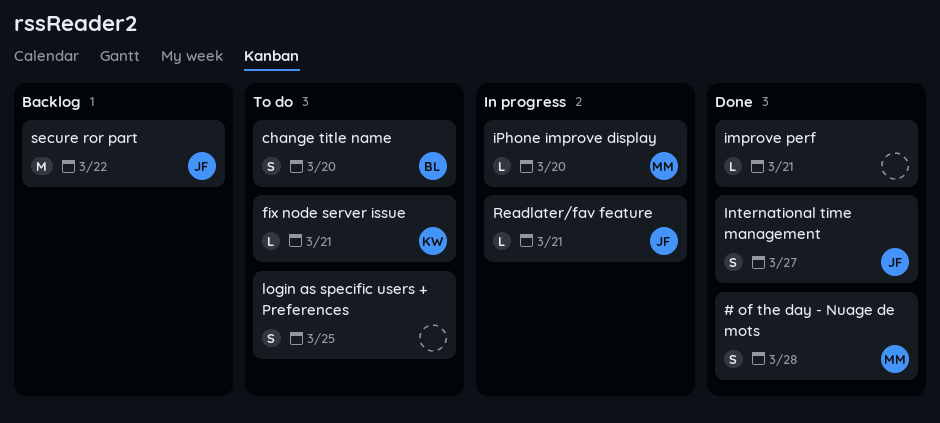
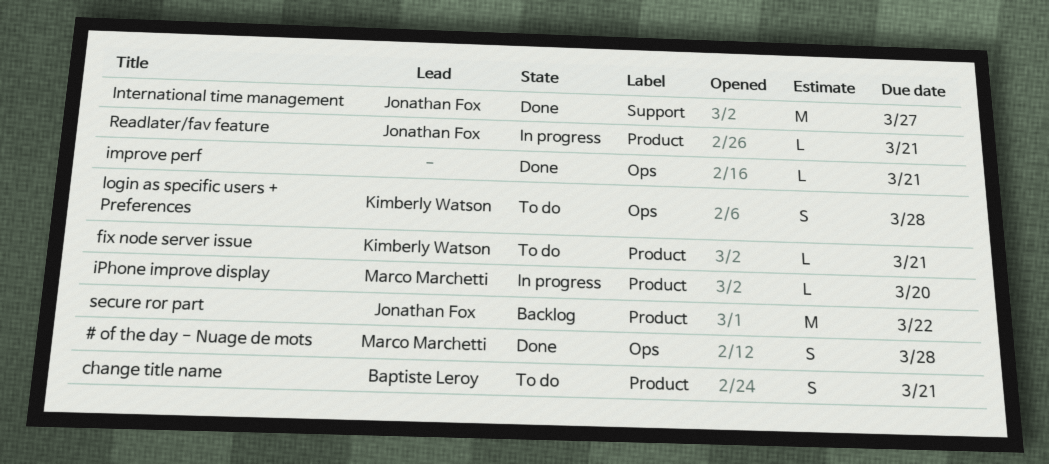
change title name, due: Mar 20 -> Mar 21
International time management, estimate: S -> M
login as specific users + Preferences, owner: none -> Kimberly Watson
login as specific users + Preferences, due: Mar 25 -> Mar 28

